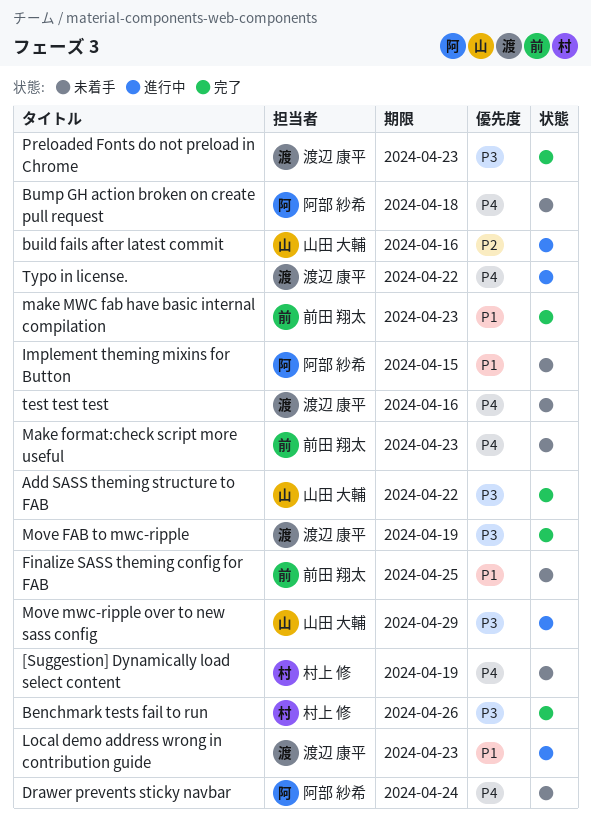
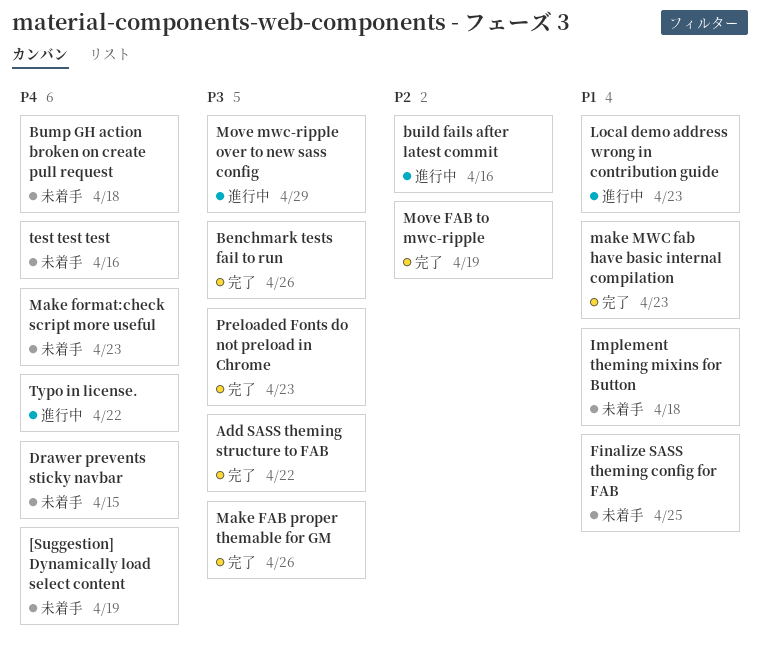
Drawer prevents sticky navbar, due: Apr 24 -> Apr 15
Implement theming mixins for Button, due: Apr 15 -> Apr 18
Make FAB proper themable for GM: none -> present
Move FAB to mwc-ripple, priority: P3 -> P2

